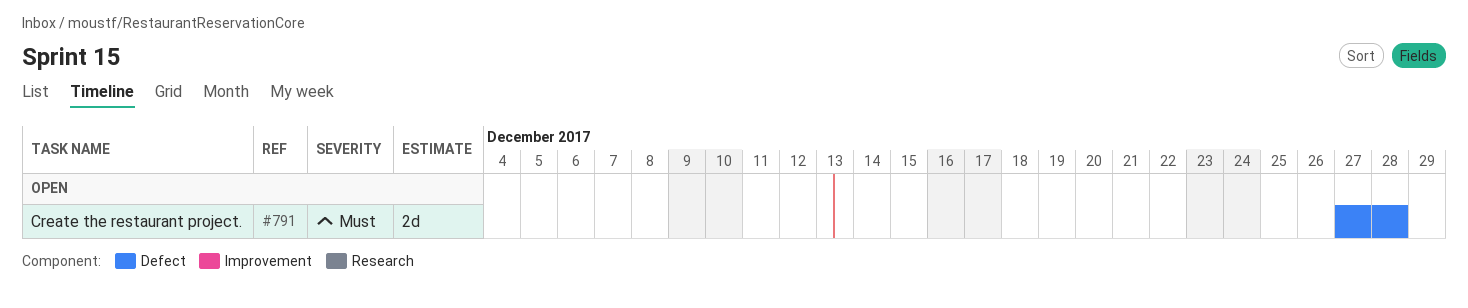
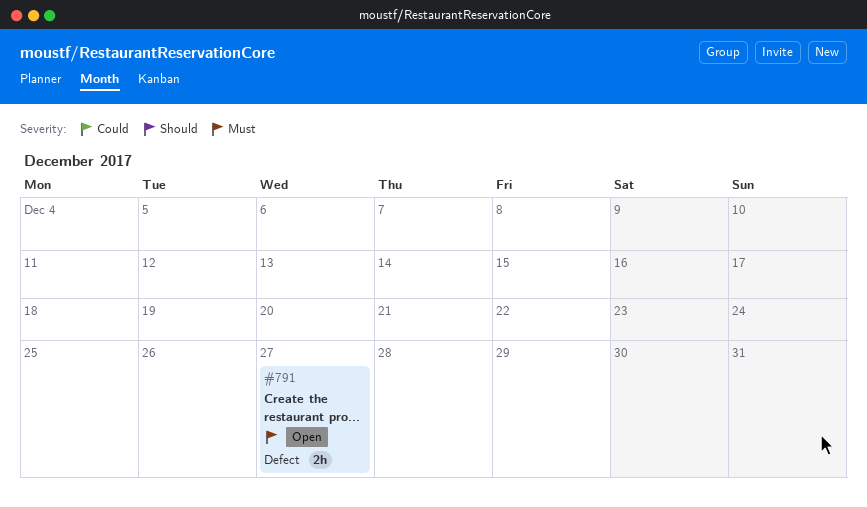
#791, estimate: 2d -> 2h
#791, due: Dec 28 -> Dec 27

